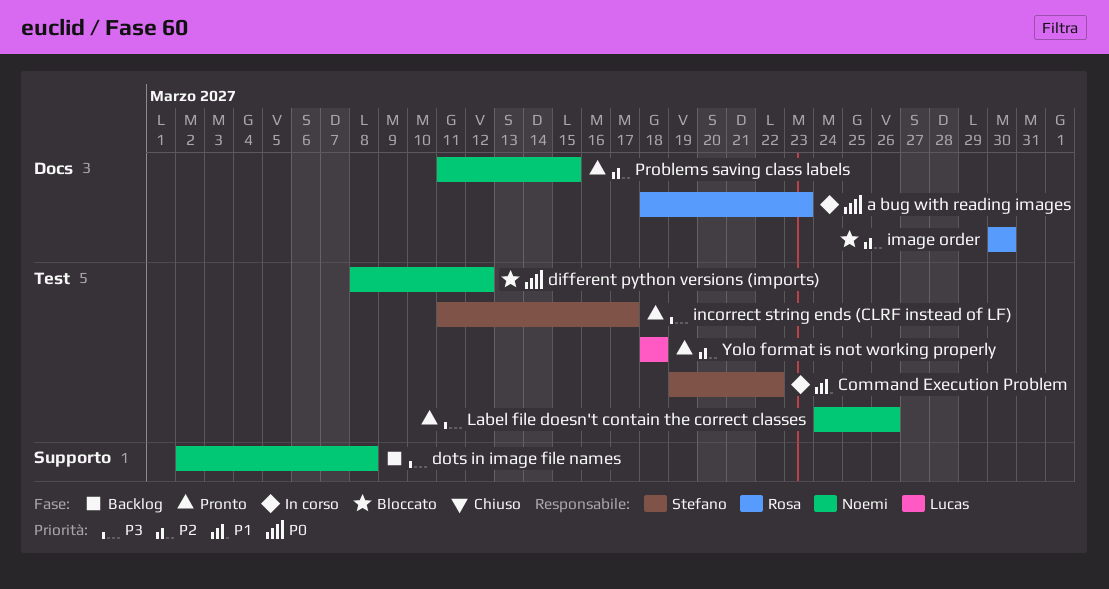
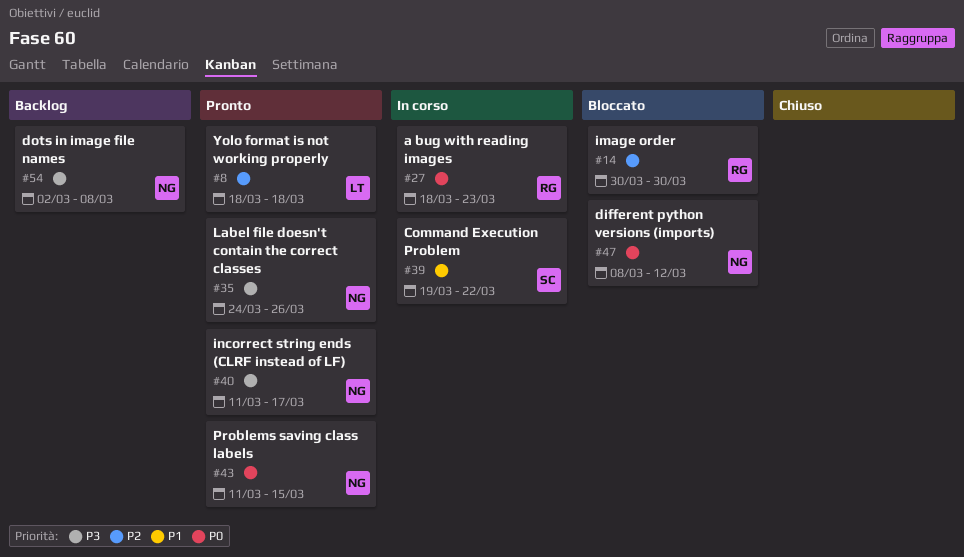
incorrect string ends (CLRF instead of LF), owner: Stefano -> Noemi
Problems saving class labels, priority: P2 -> P0

